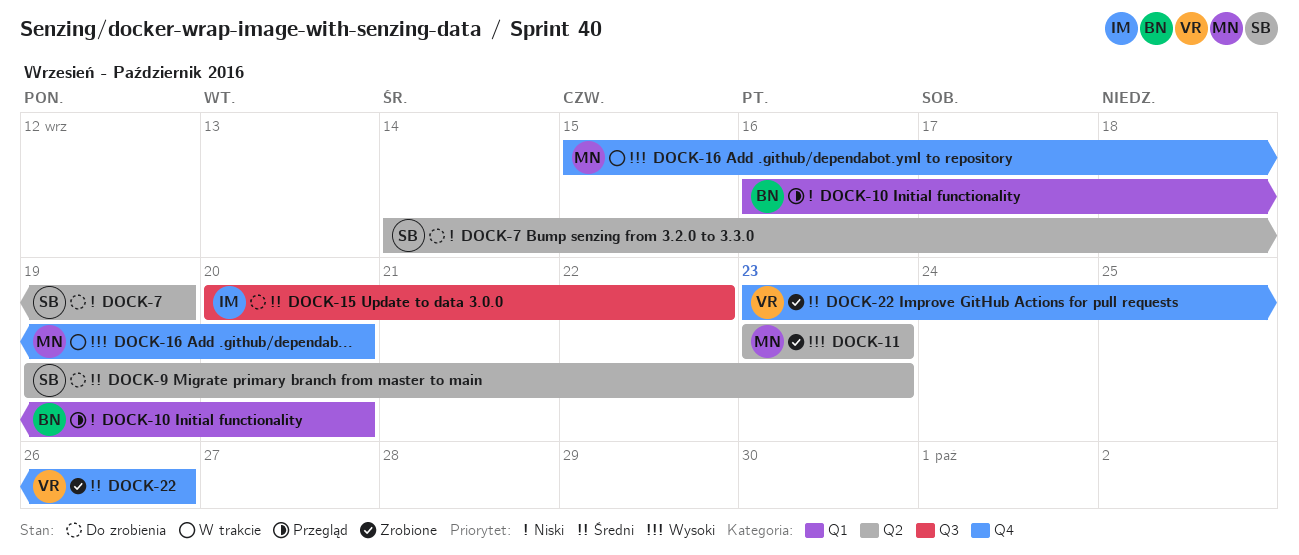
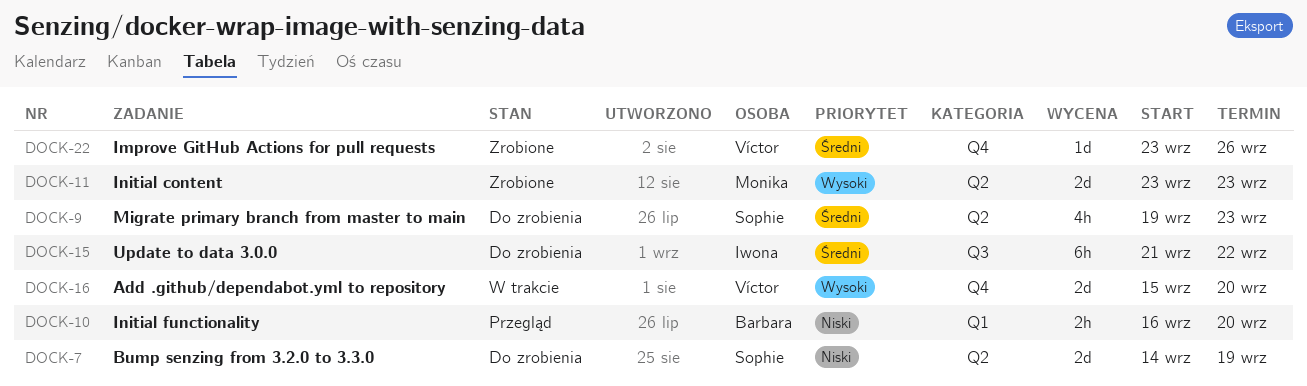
DOCK-15, start: Sep 20 -> Sep 21
DOCK-16, owner: Monika -> Víctor

